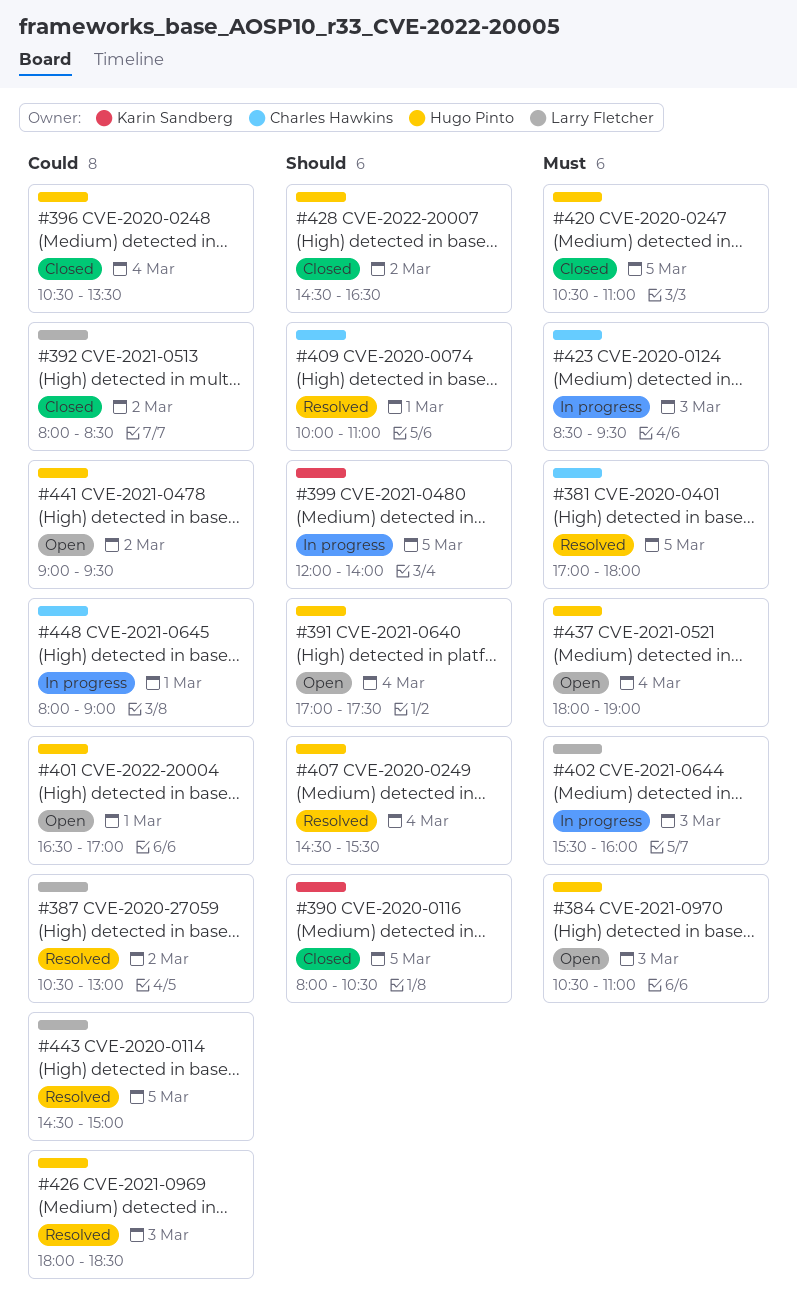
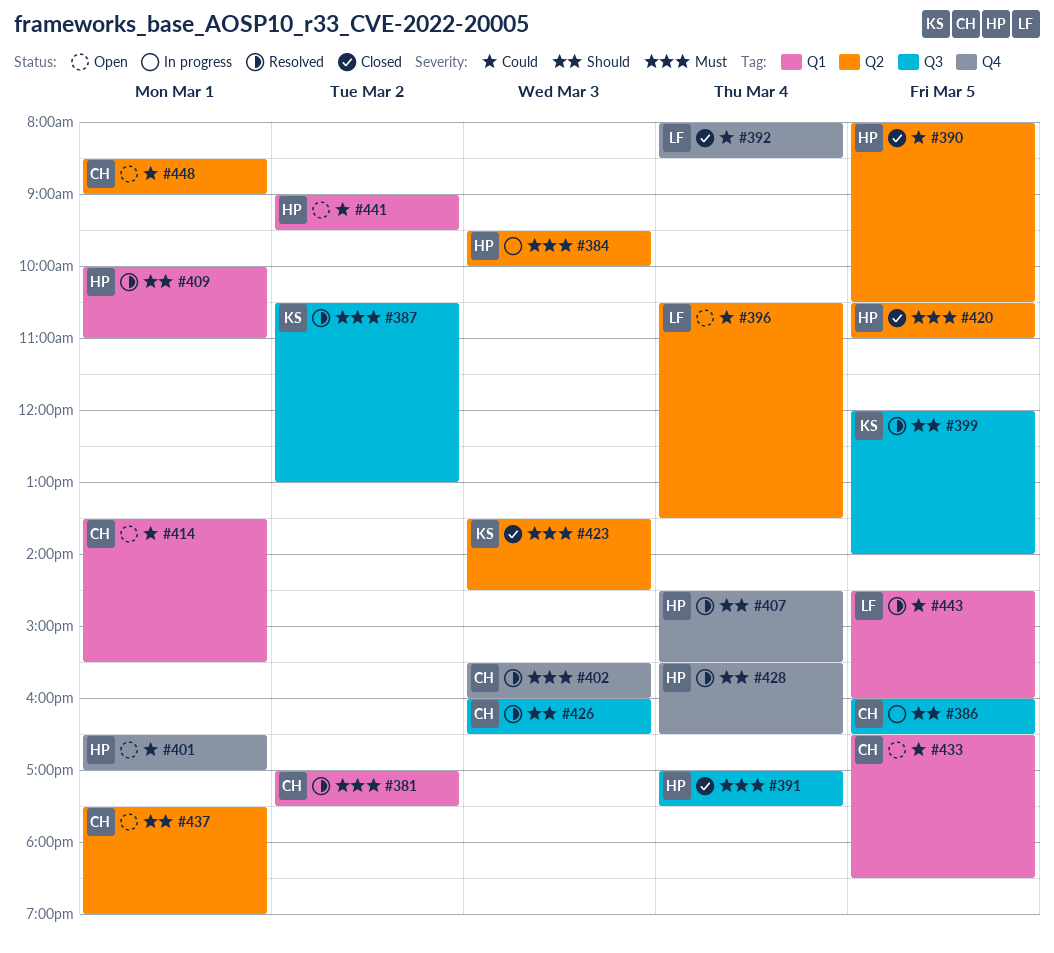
#381, day: Mar 5 -> Mar 2
#381, ends: 18:00 -> 17:30
#384, status: Open -> In progress
#384, begins: 10:30 -> 09:30
#384, ends: 11:00 -> 10:00
#386: none -> present
#387, owner: Larry Fletcher -> Karin Sandberg
#387, priority: Could -> Must
#390, owner: Karin Sandberg -> Hugo Pinto
#390, priority: Should -> Could
#391, status: Open -> Closed
#391, priority: Should -> Must
#392, day: Mar 2 -> Mar 4
#396, status: Closed -> Open
#396, owner: Hugo Pinto -> Larry Fletcher
#399, status: In progress -> Resolved
#402, status: In progress -> Resolved
#402, owner: Larry Fletcher -> Charles Hawkins
#409, owner: Charles Hawkins -> Hugo Pinto
#414: none -> present
#423, status: In progress -> Closed
#423, owner: Charles Hawkins -> Karin Sandberg
#423, begins: 08:30 -> 13:30
#423, ends: 09:30 -> 14:30
#426, owner: Hugo Pinto -> Charles Hawkins
#426, priority: Could -> Should
#426, begins: 18:00 -> 16:00
#426, ends: 18:30 -> 16:30
#428, status: Closed -> Resolved
#428, day: Mar 2 -> Mar 4
#428, begins: 14:30 -> 15:30
#433: none -> present
#437, owner: Hugo Pinto -> Charles Hawkins
#437, priority: Must -> Should
#437, day: Mar 4 -> Mar 1
#437, begins: 18:00 -> 17:30
#443, ends: 15:00 -> 16:00
#448, status: In progress -> Open
#448, begins: 08:00 -> 08:30

